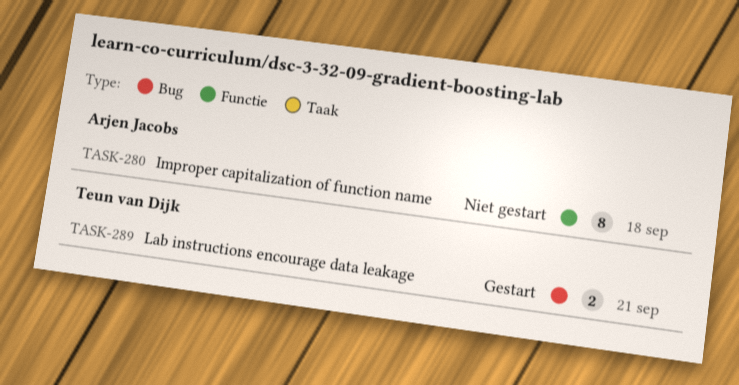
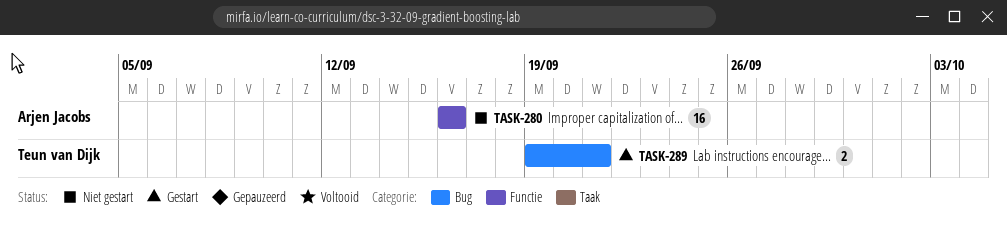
TASK-280, estimate: 8 -> 16
TASK-280, due: Sep 18 -> Sep 16

